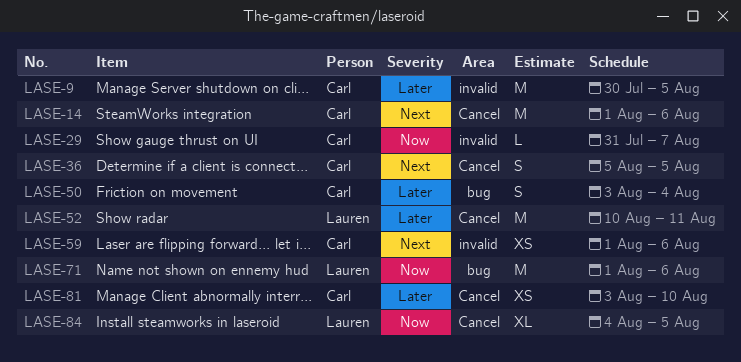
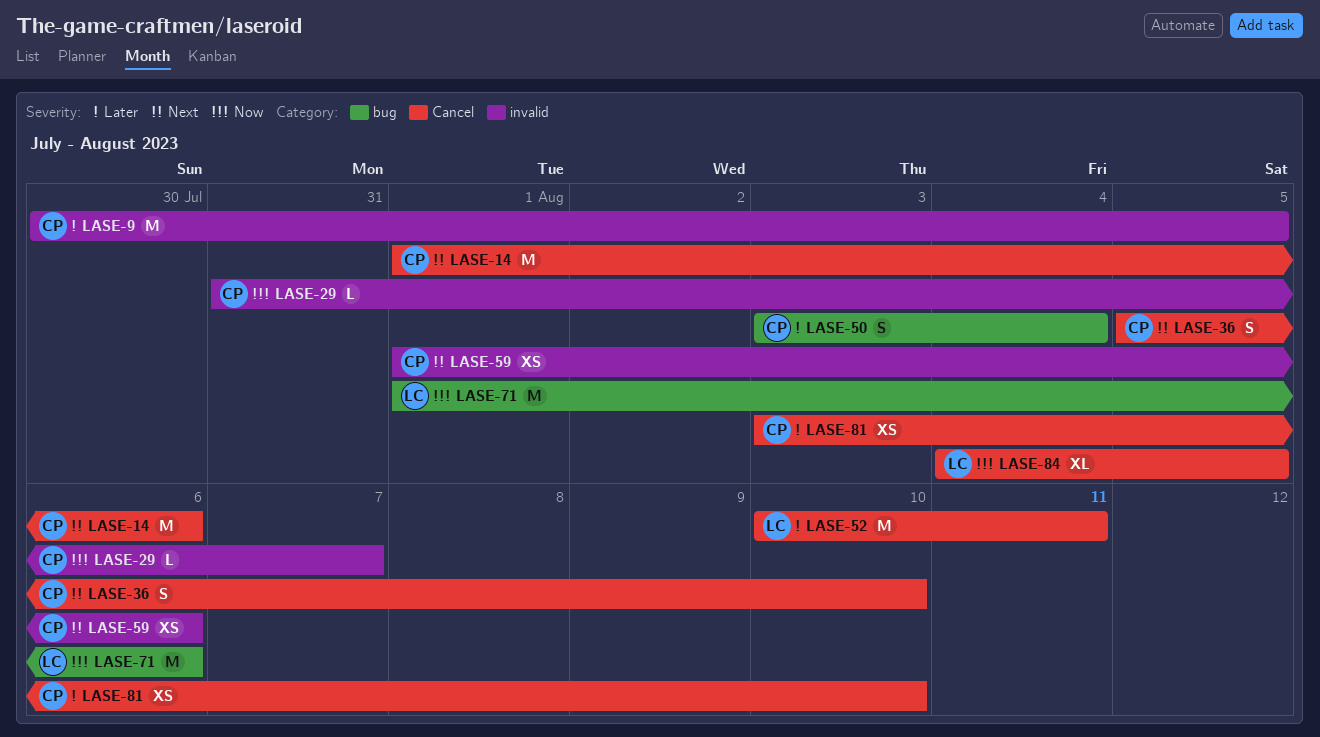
LASE-36, due: Aug 5 -> Aug 10

